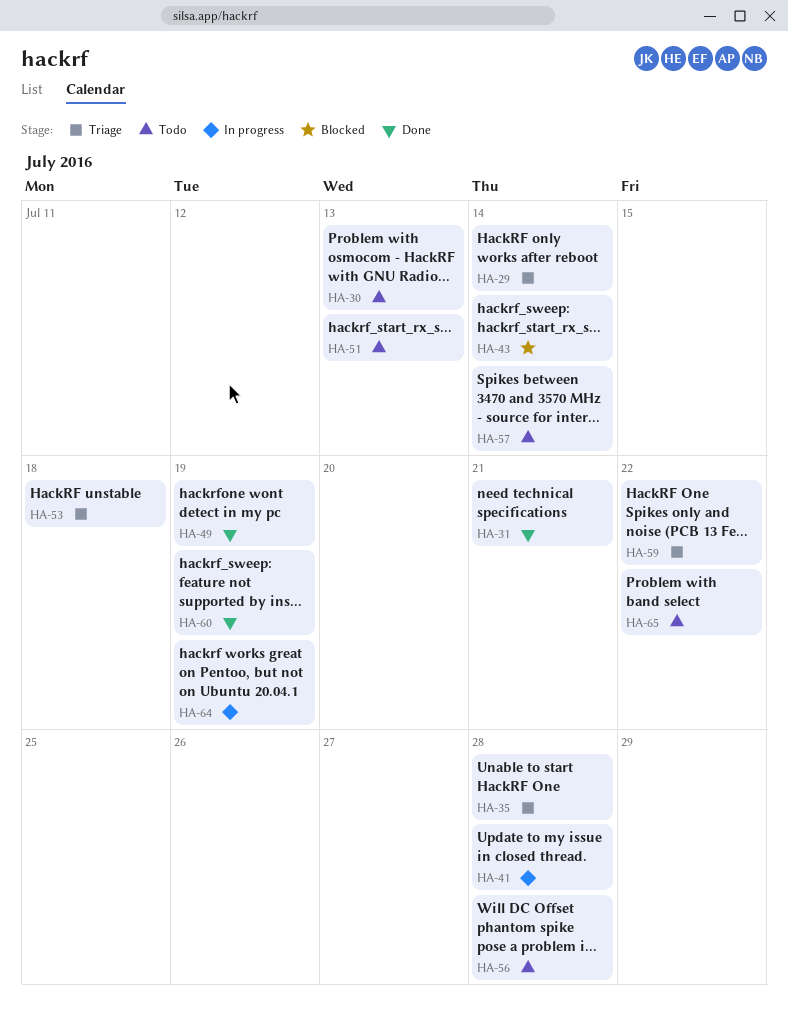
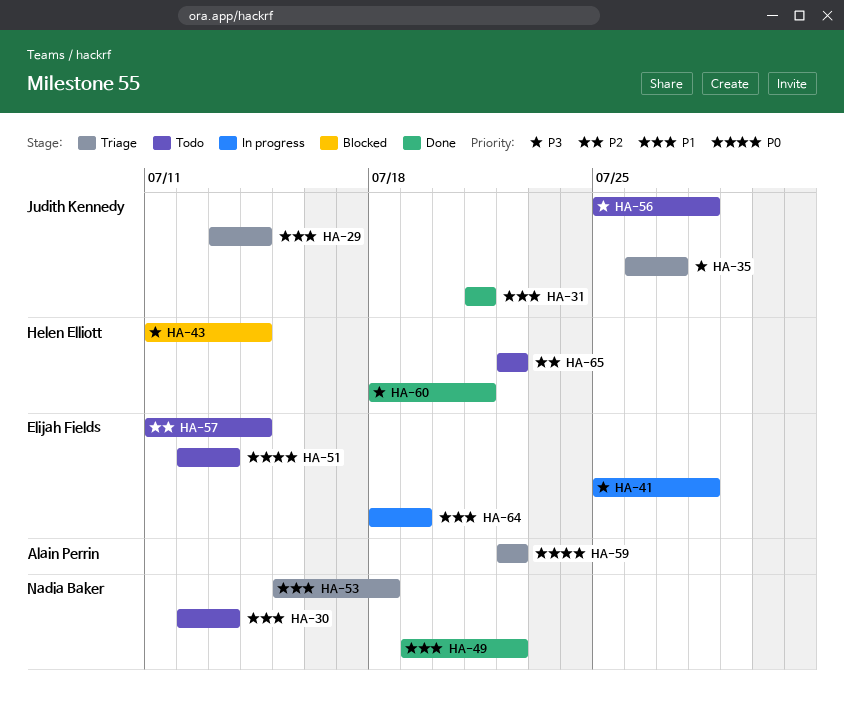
HA-35, due: Jul 28 -> Jul 27
HA-49, due: Jul 19 -> Jul 22
HA-60, due: Jul 19 -> Jul 21

